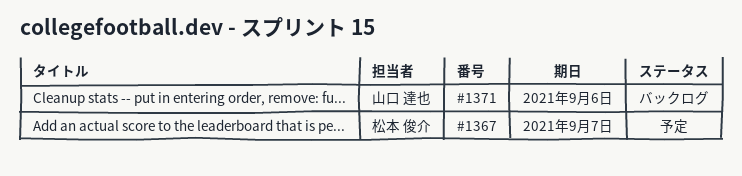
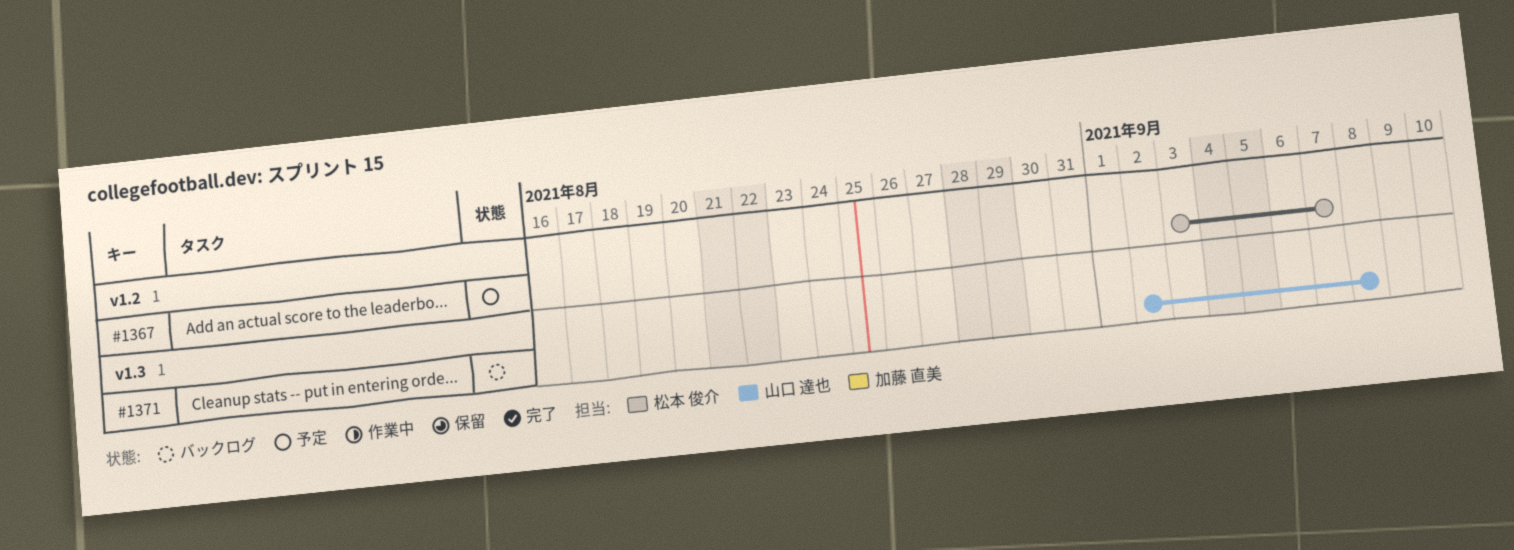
#1371, due: Sep 6 -> Sep 8

